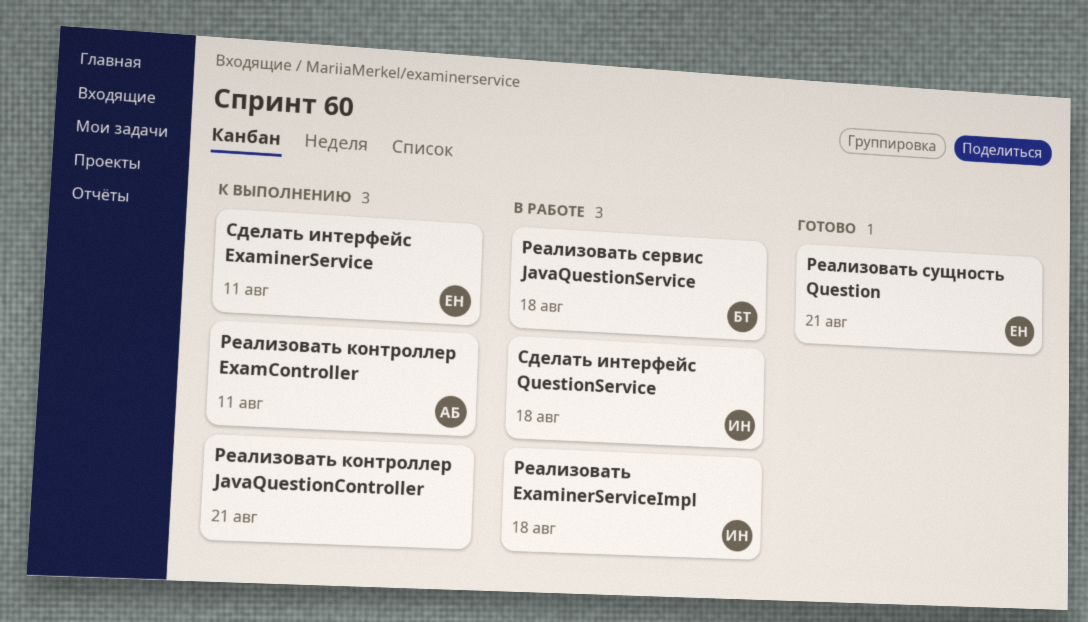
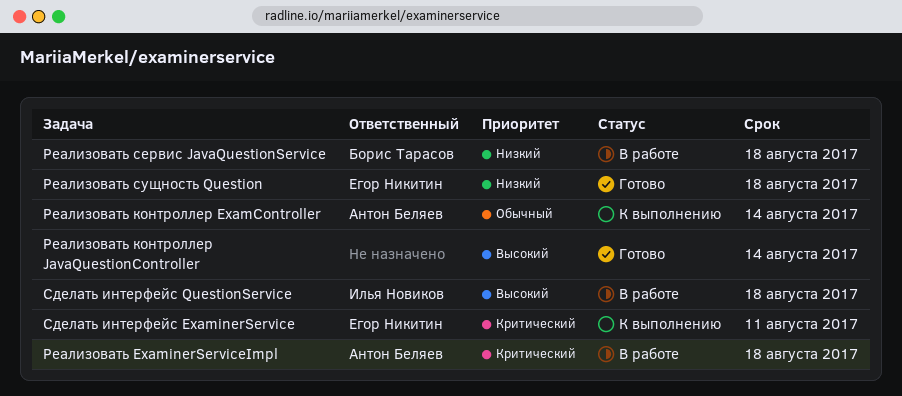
Реализовать ExaminerServiceImpl, owner: Илья Новиков -> Антон Беляев
Реализовать контроллер ExamController, due: Aug 11 -> Aug 14
Реализовать контроллер JavaQuestionController, status: К выполнению -> Готово
Реализовать контроллер JavaQuestionController, due: Aug 21 -> Aug 14
Реализовать сущность Question, due: Aug 21 -> Aug 18

